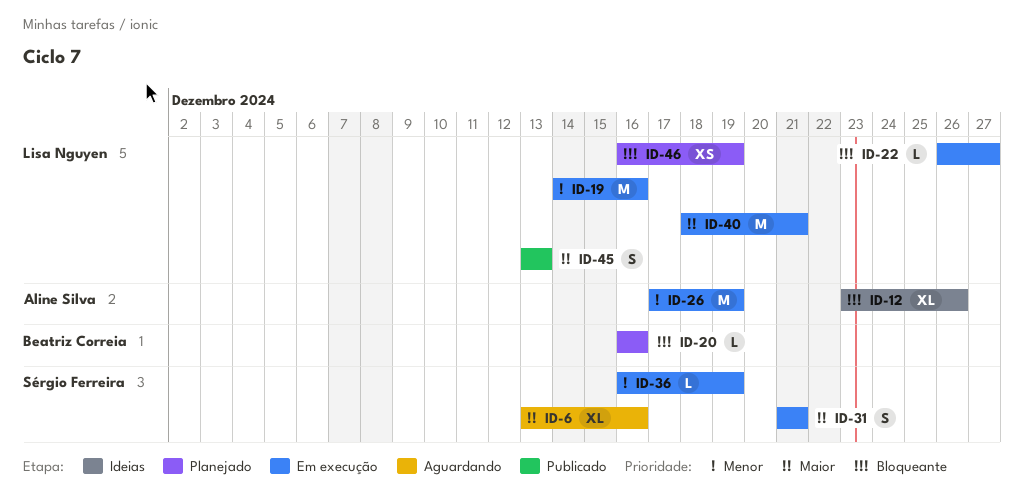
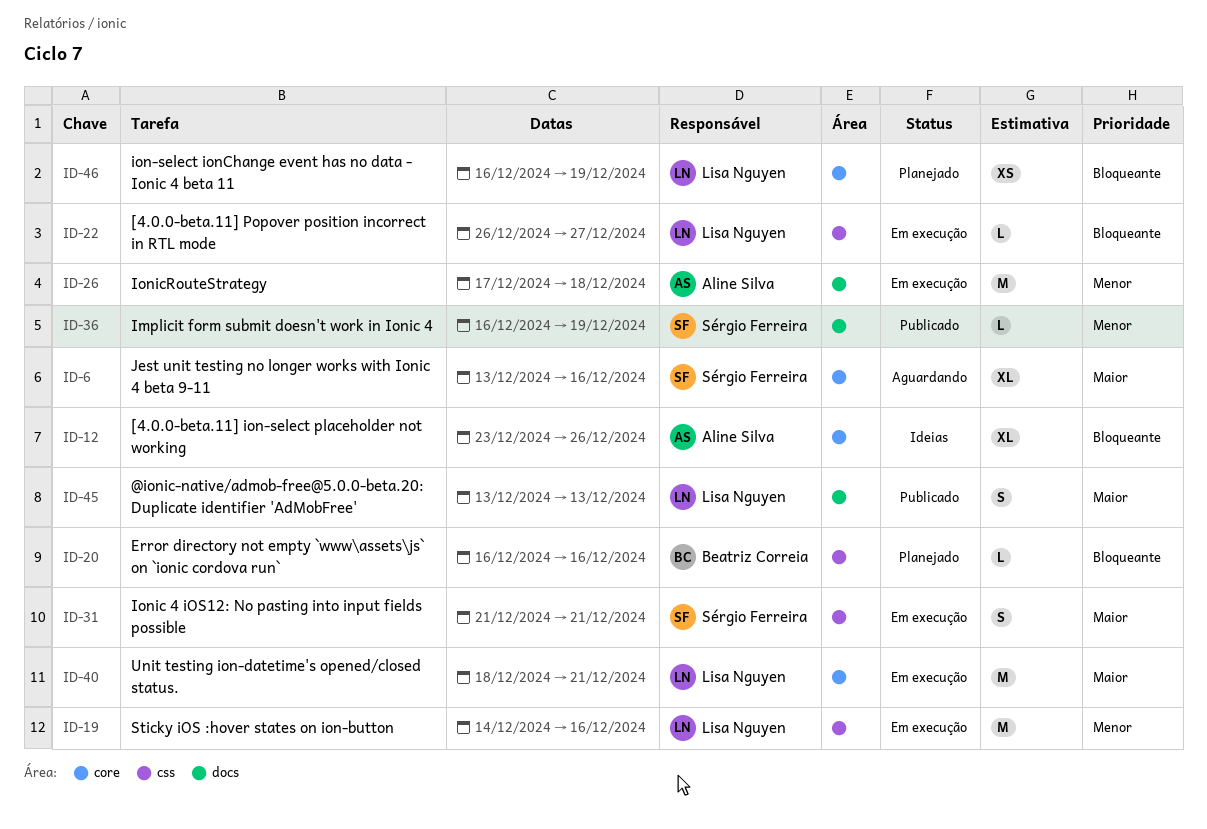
ID-26, due: Dec 19 -> Dec 18
ID-36, status: Em execução -> Publicado

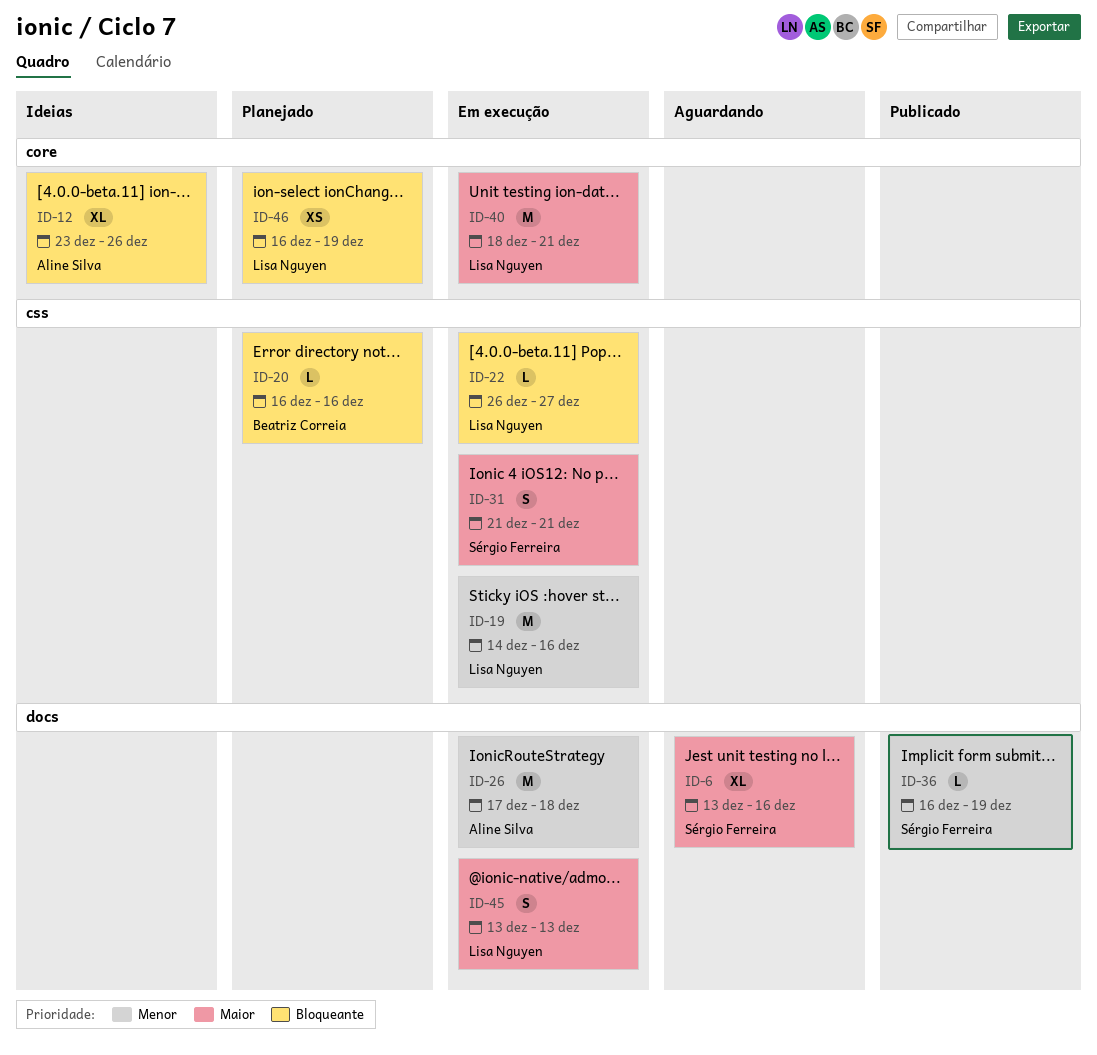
ID-6, label: core -> docs
ID-45, status: Publicado -> Em execução

